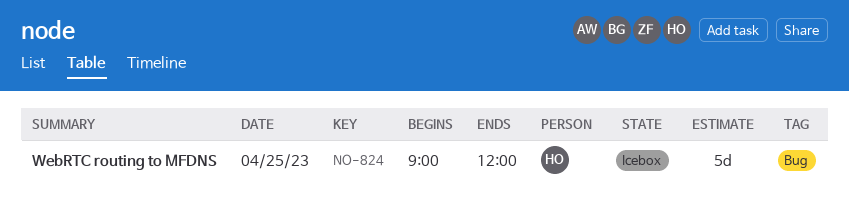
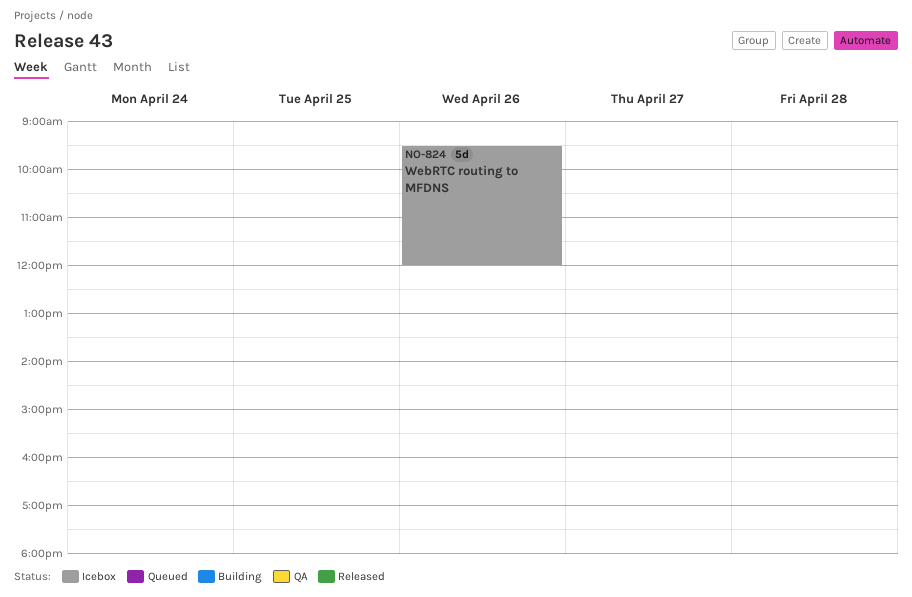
NO-824, day: Apr 25 -> Apr 26
NO-824, begins: 09:00 -> 09:30

